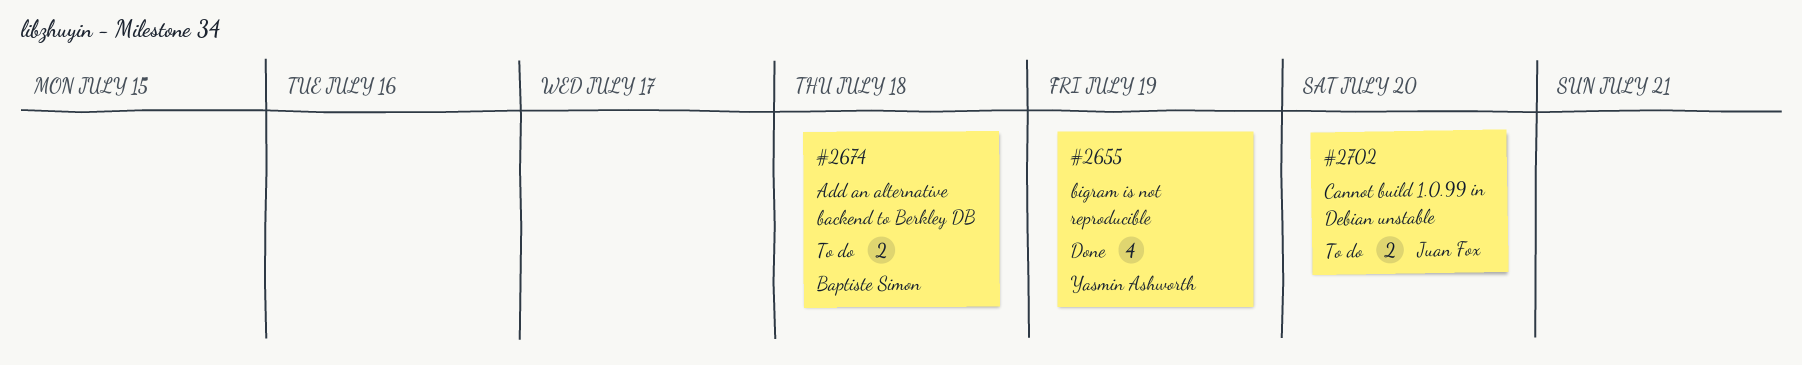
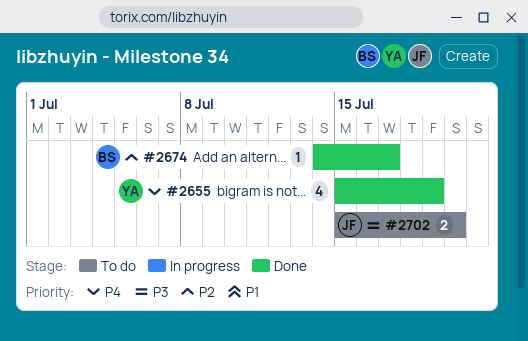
#2674, status: To do -> Done
#2674, estimate: 2 -> 1
#2674, due: Jul 18 -> Jul 17

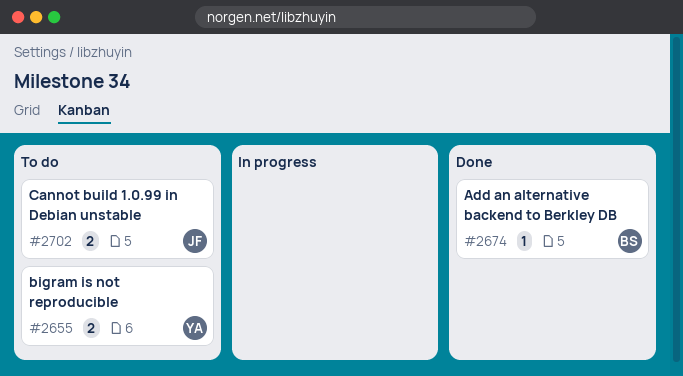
#2655, status: Done -> To do
#2655, estimate: 4 -> 2

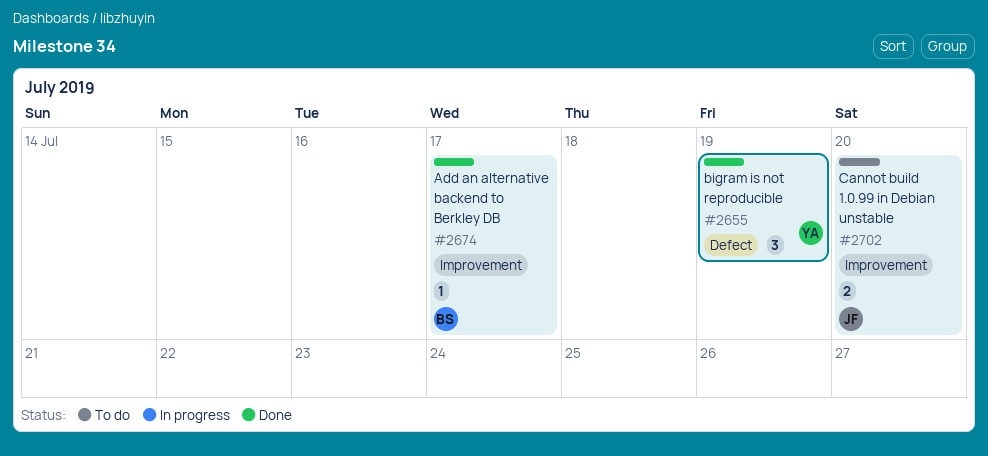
#2655, status: To do -> Done
#2655, estimate: 2 -> 3

